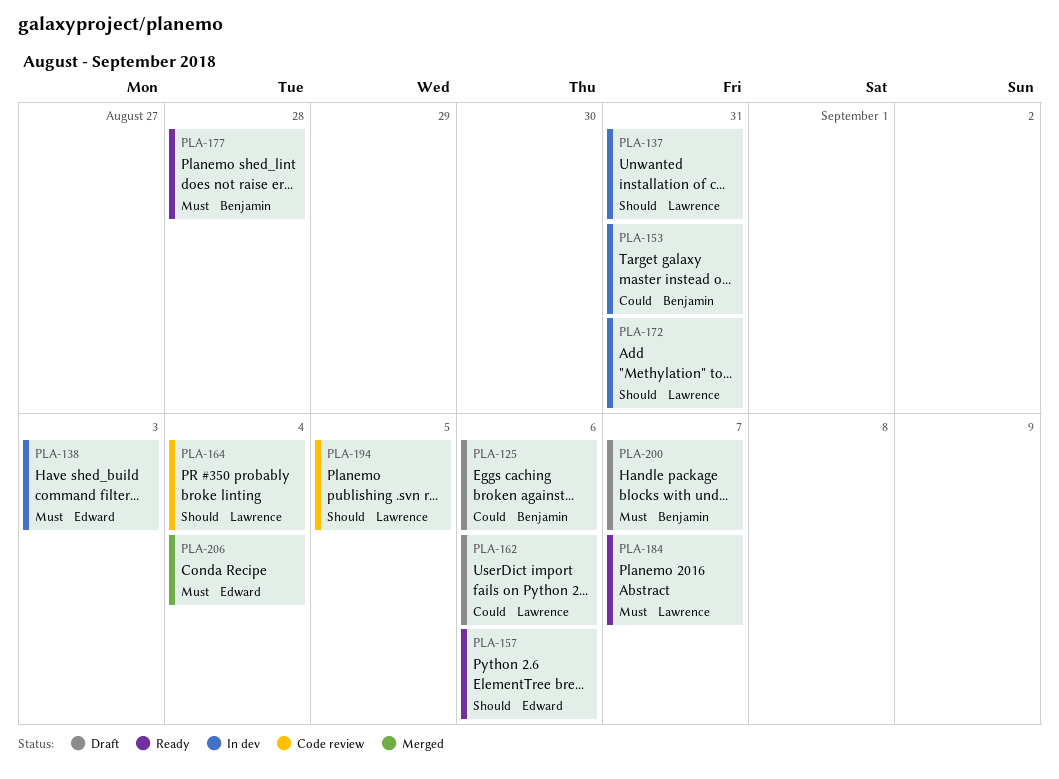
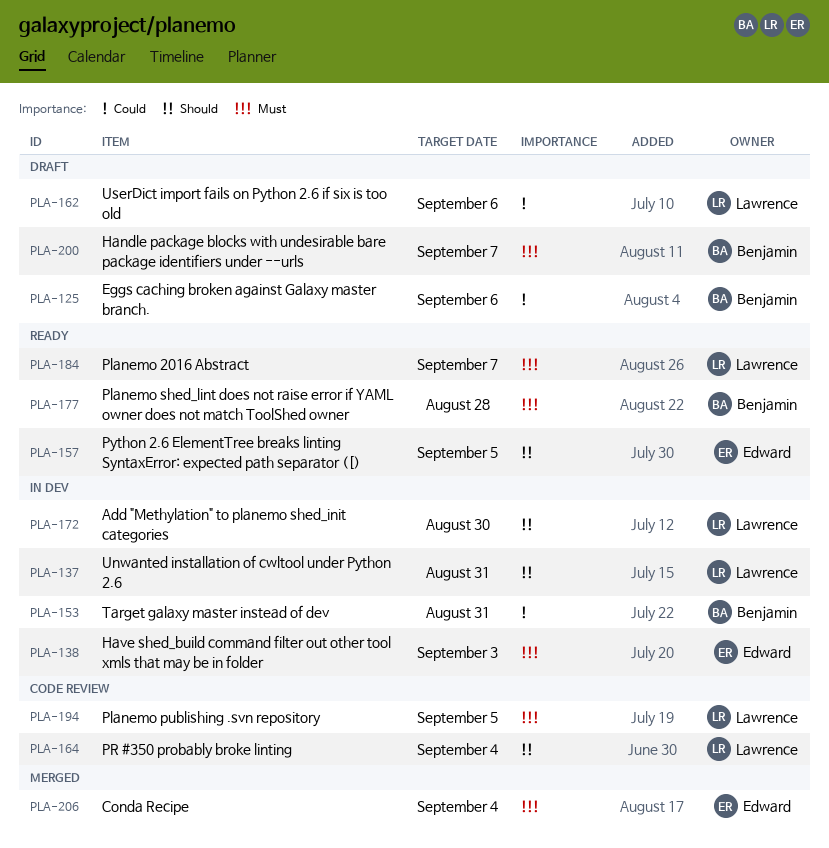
PLA-157, due: Sep 6 -> Sep 5
PLA-172, due: Aug 31 -> Aug 30
PLA-194, priority: Should -> Must

